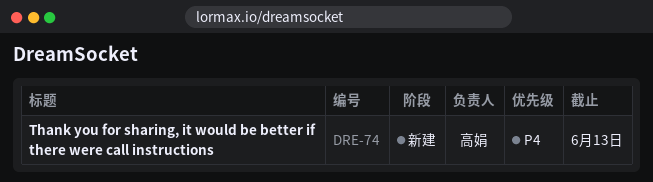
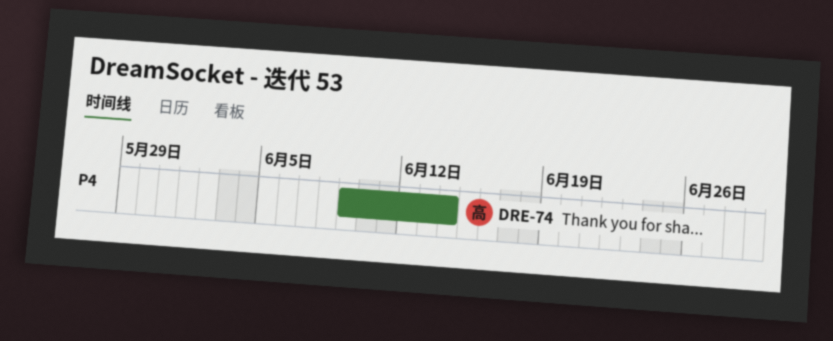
DRE-74, due: Jun 13 -> Jun 14

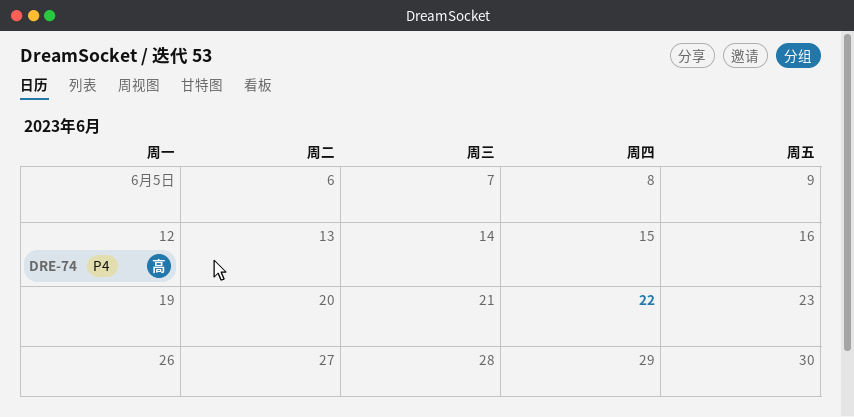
DRE-74, due: Jun 14 -> Jun 12

